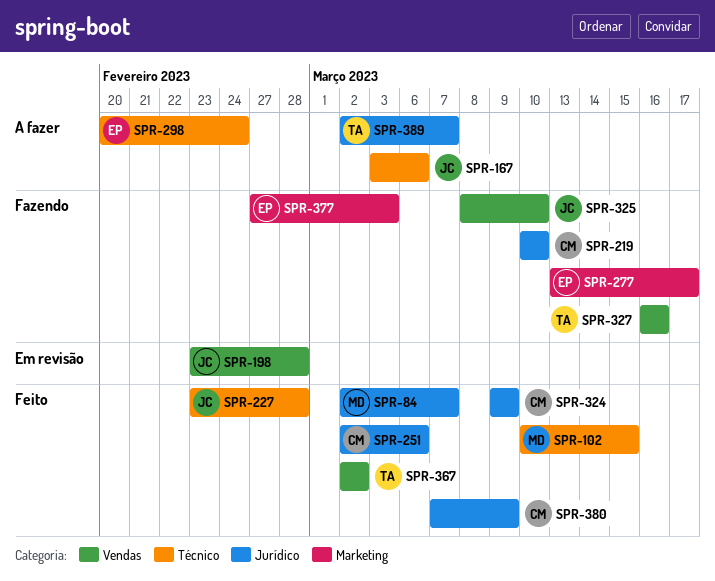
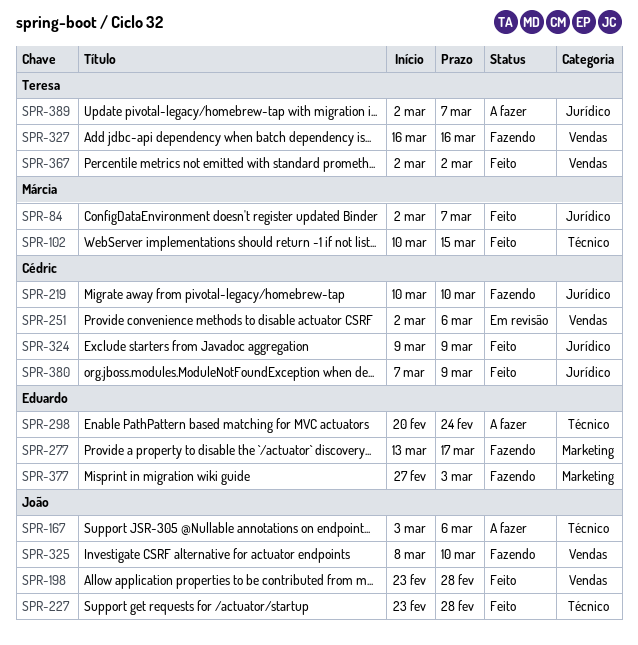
SPR-198, status: Em revisão -> Feito
SPR-251, status: Feito -> Em revisão
SPR-251, label: Jurídico -> Vendas

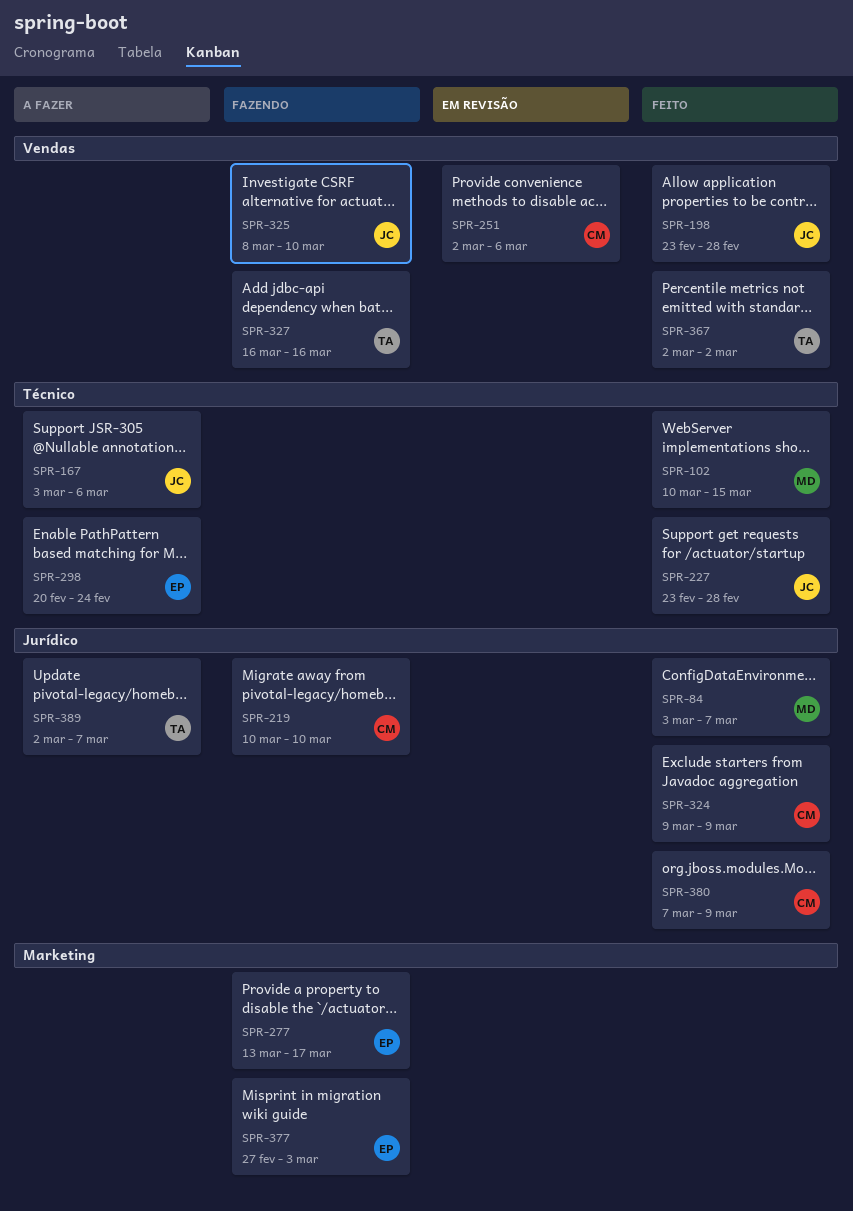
SPR-84, start: Mar 2 -> Mar 3

